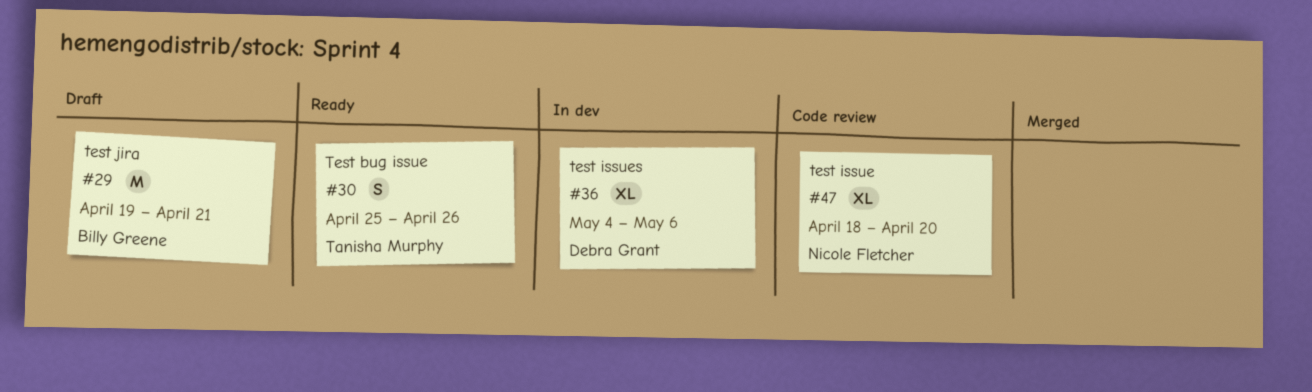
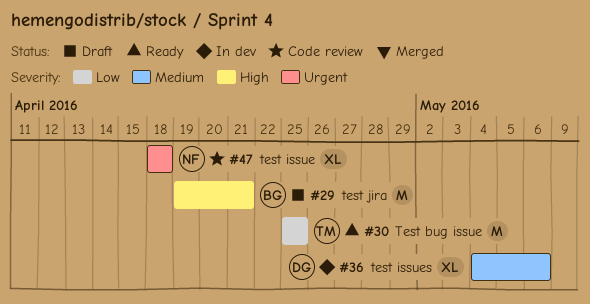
#30, estimate: S -> M
#30, due: Apr 26 -> Apr 25
#47, due: Apr 20 -> Apr 18

